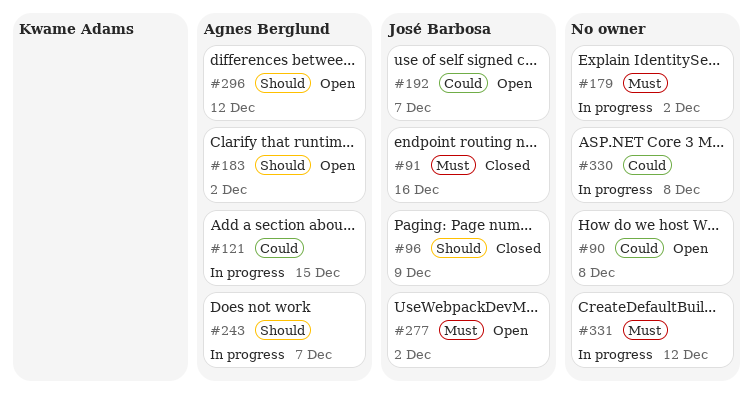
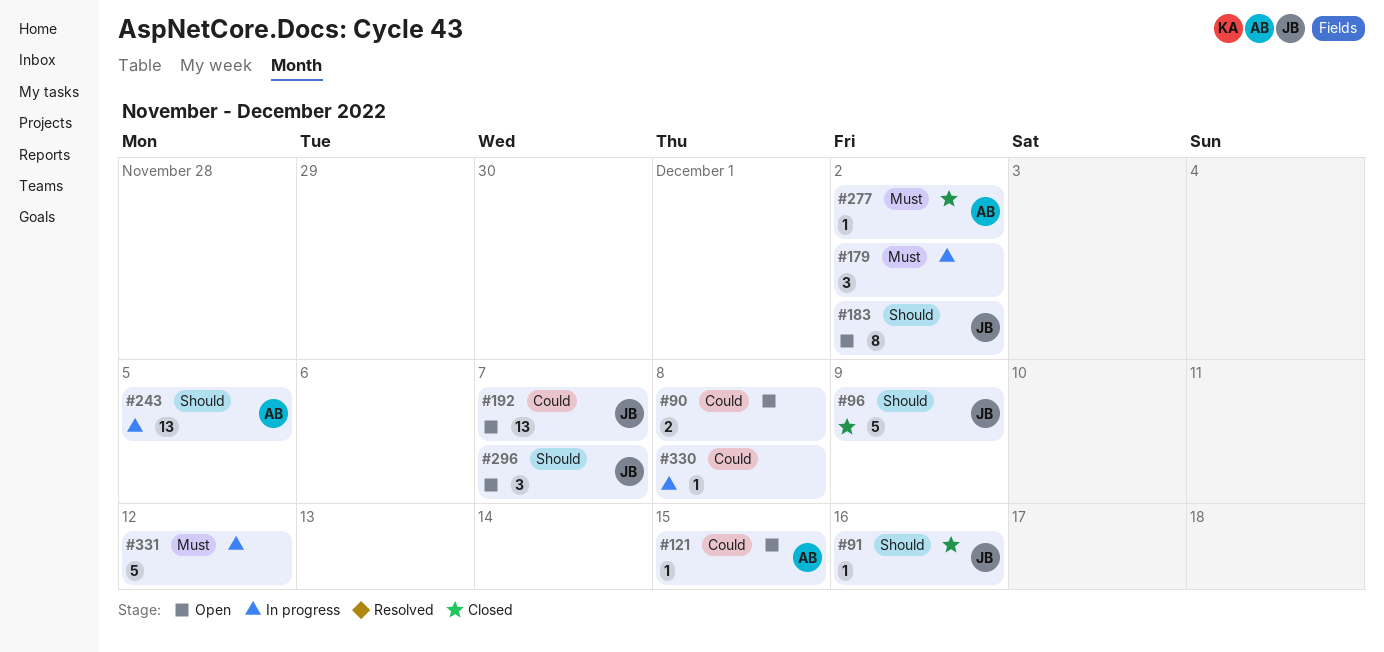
#91, priority: Must -> Should
#121, status: In progress -> Open
#183, owner: Agnes Berglund -> José Barbosa
#243, due: Dec 7 -> Dec 5
#277, status: Open -> Closed
#277, owner: José Barbosa -> Agnes Berglund
#296, owner: Agnes Berglund -> José Barbosa
#296, due: Dec 12 -> Dec 7

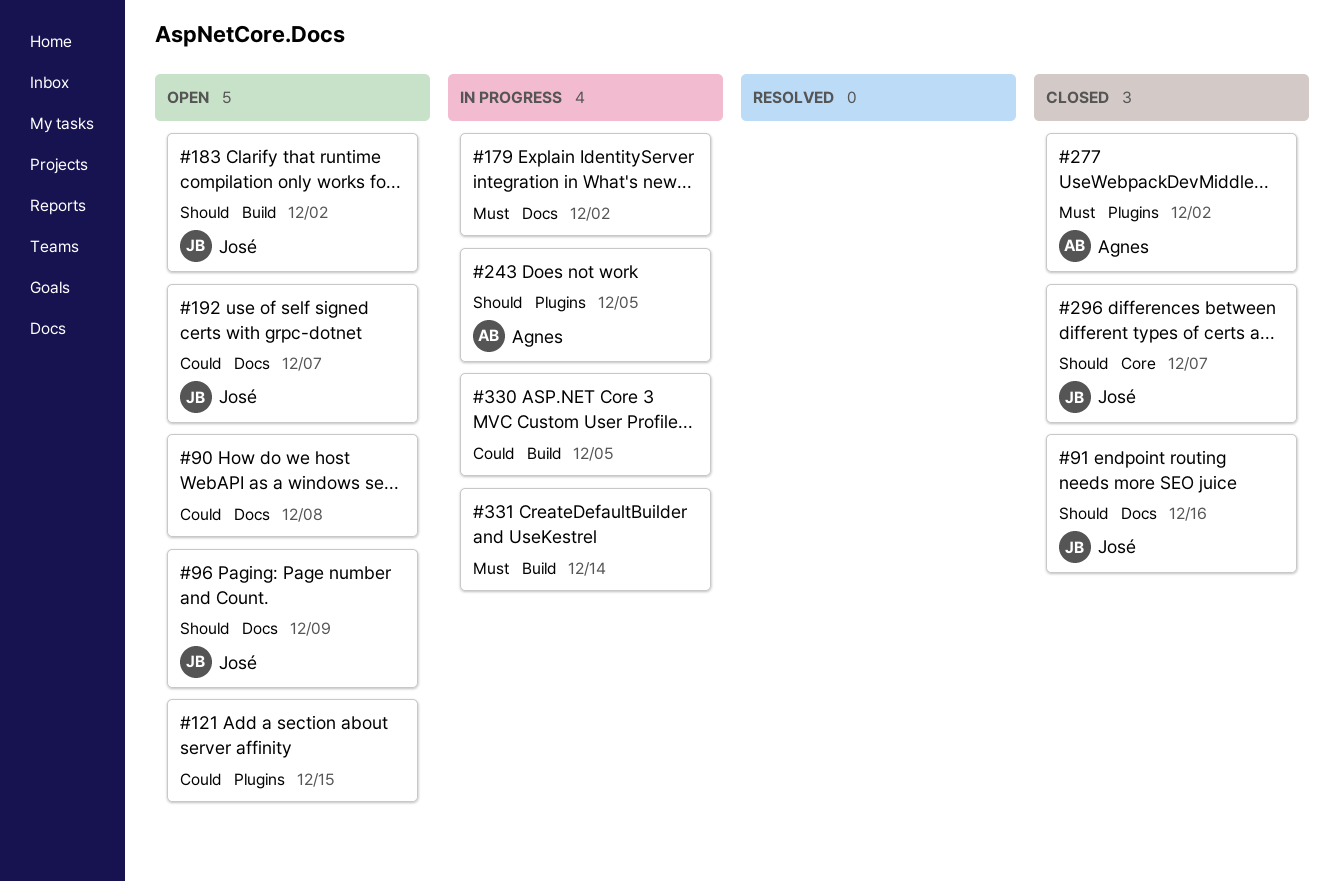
#96, status: Closed -> Open
#121, owner: Agnes -> none
#296, status: Open -> Closed
#330, due: Dec 8 -> Dec 5
#331, due: Dec 12 -> Dec 14

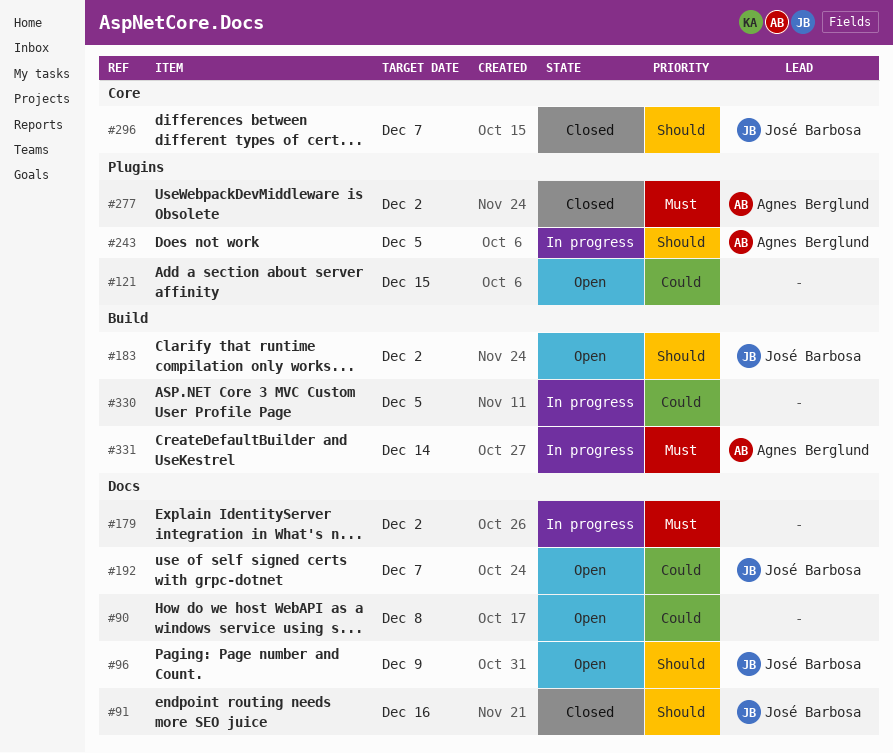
#331, owner: none -> Agnes Berglund

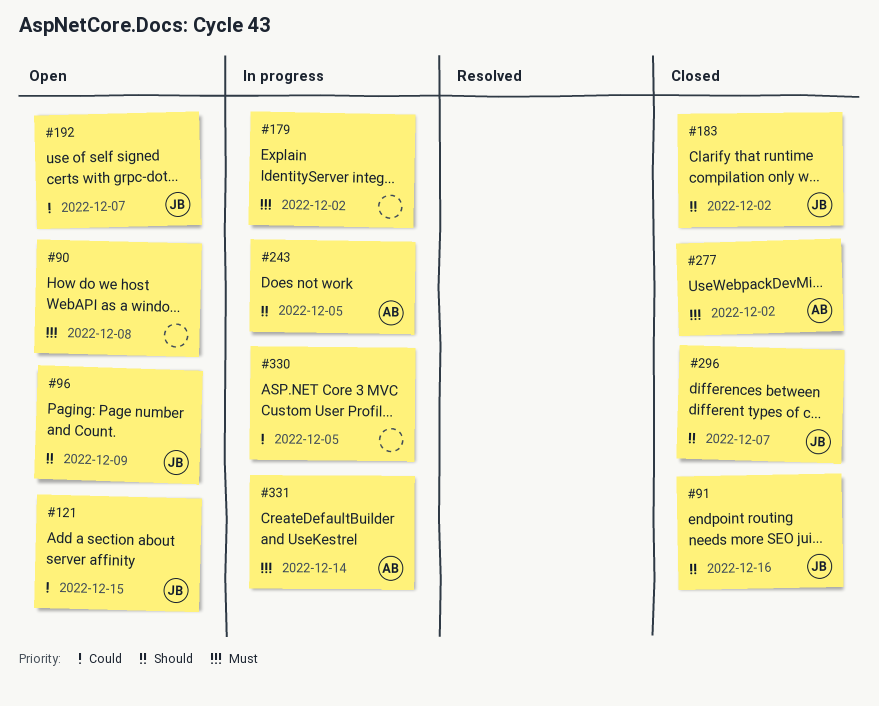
#90, priority: Could -> Must
#121, owner: none -> José Barbosa
#183, status: Open -> Closed

